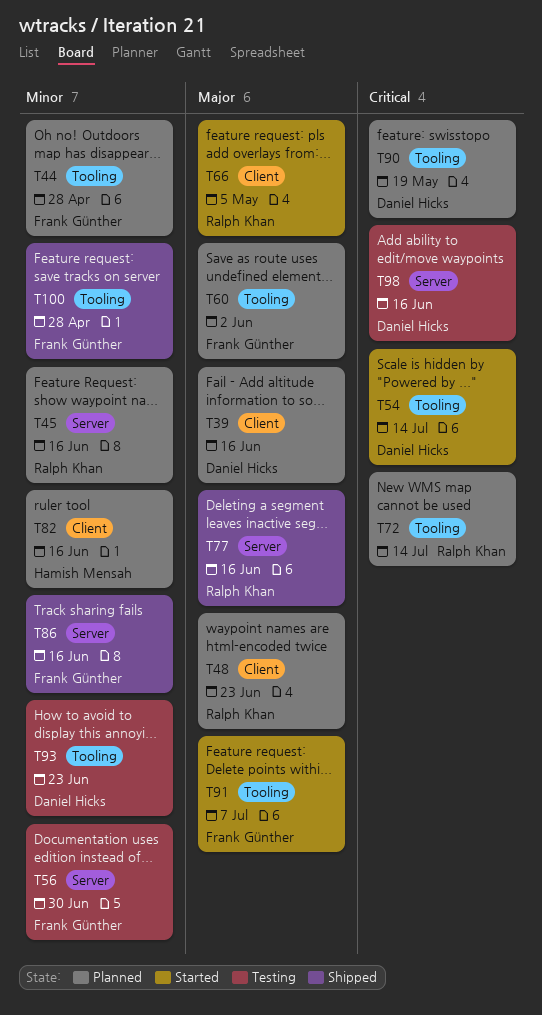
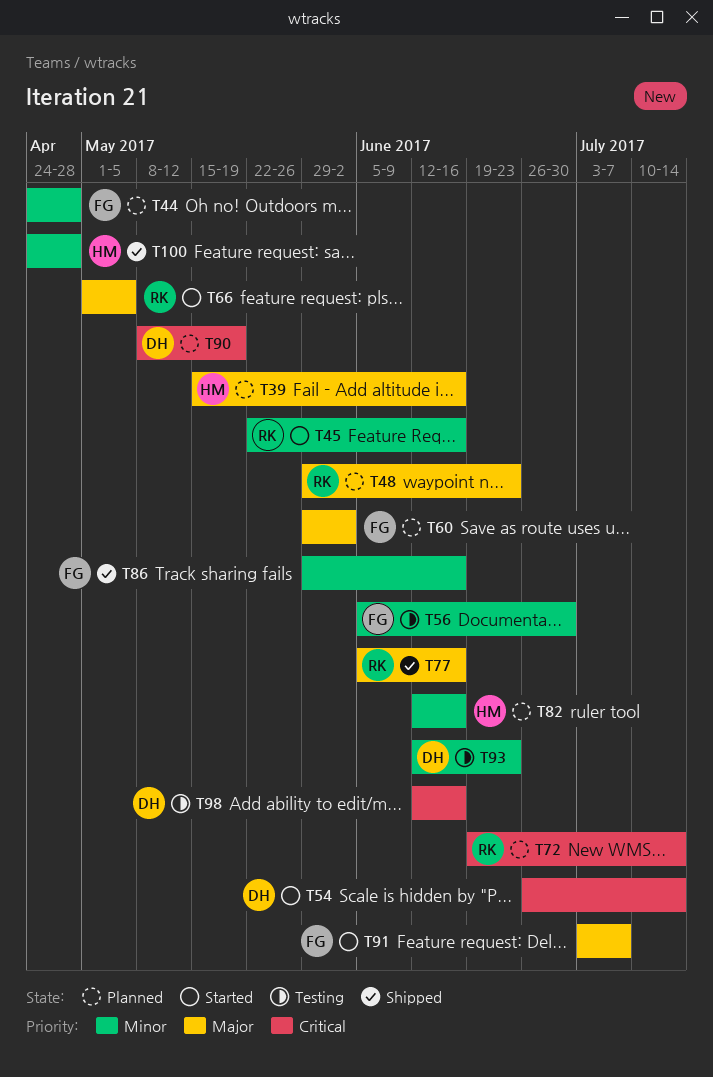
T39, owner: Daniel Hicks -> Hamish Mensah
T45, status: Planned -> Started
T100, owner: Frank Günther -> Hamish Mensah

